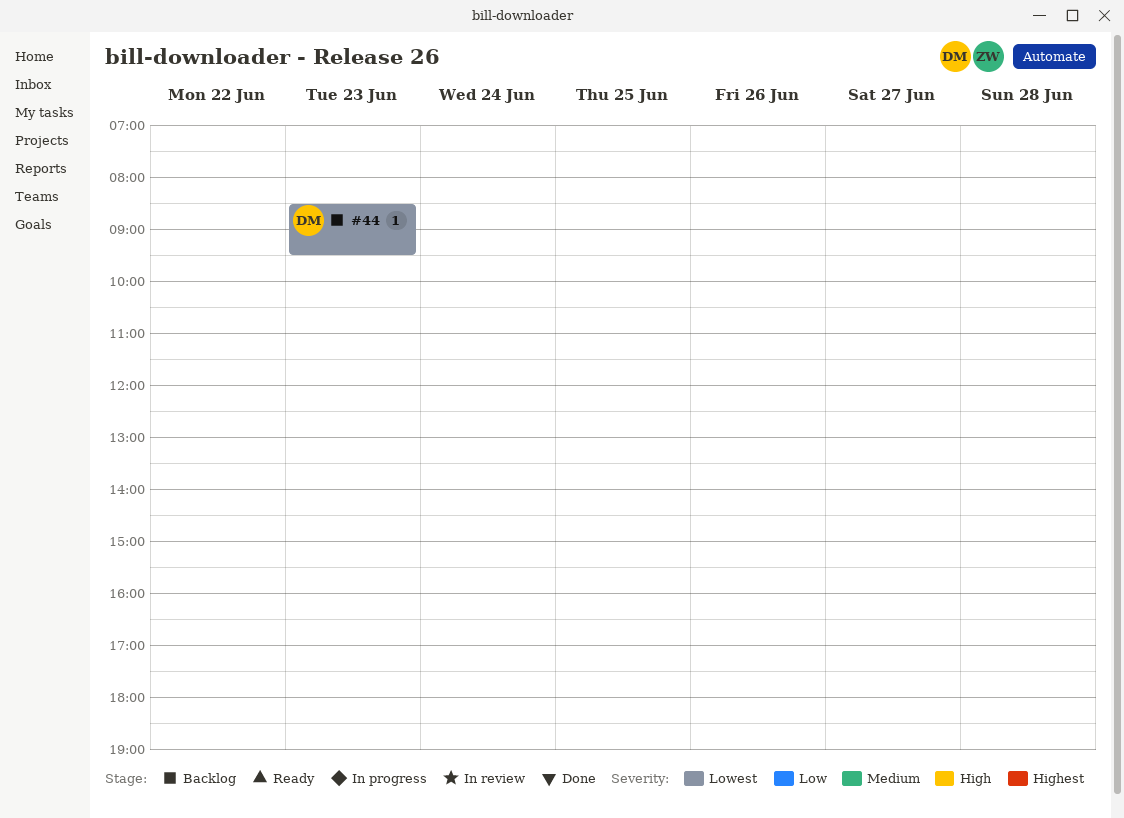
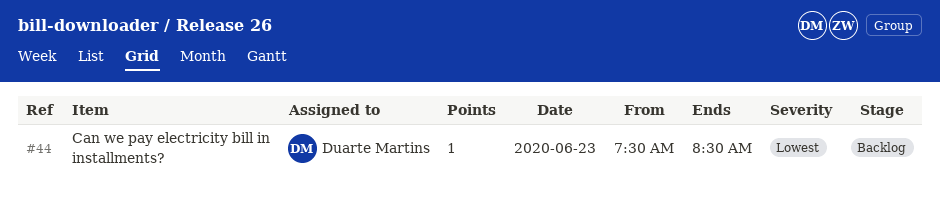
#44, begins: 08:30 -> 07:30
#44, ends: 09:30 -> 08:30

